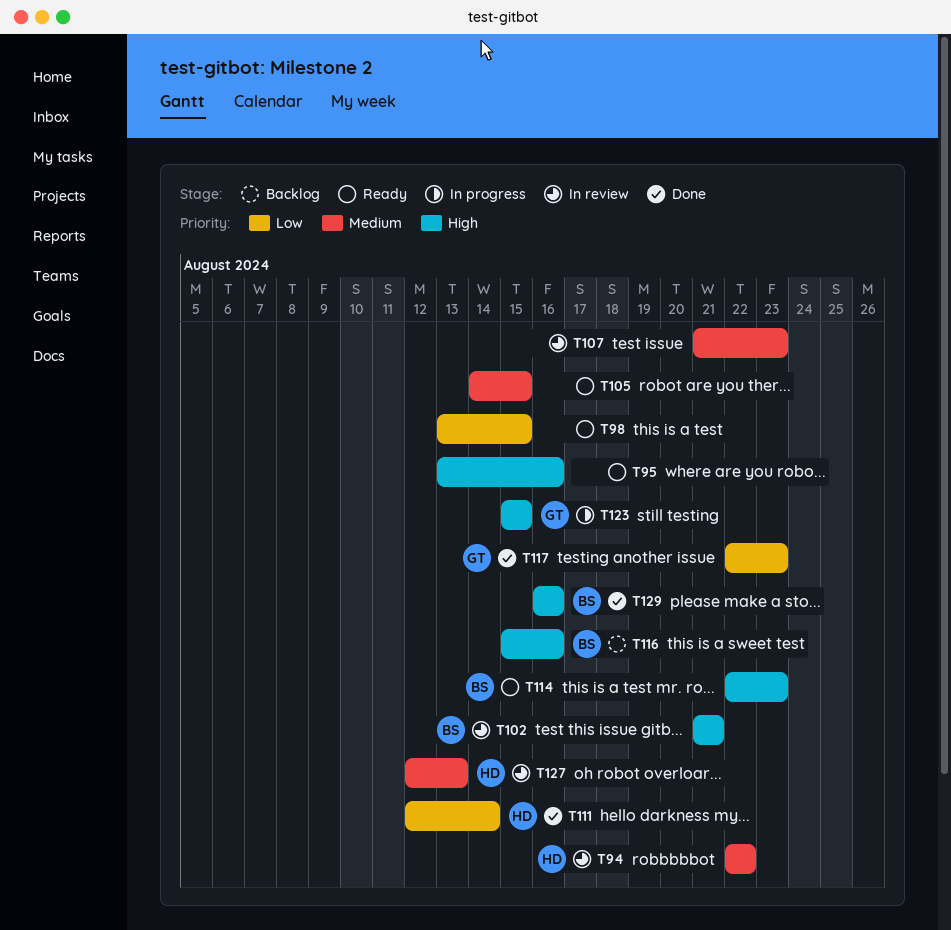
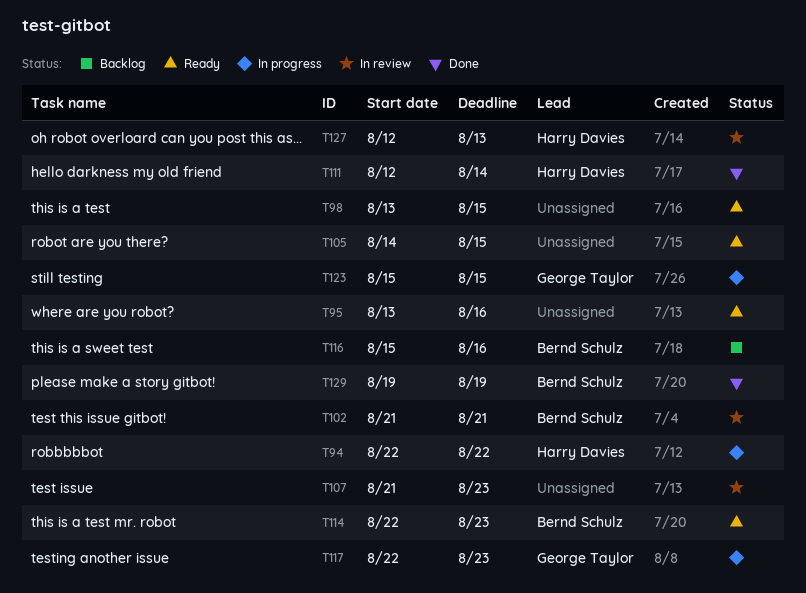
T94, status: In review -> In progress
T117, status: Done -> In progress
T129, start: Aug 16 -> Aug 19
T129, due: Aug 16 -> Aug 19

